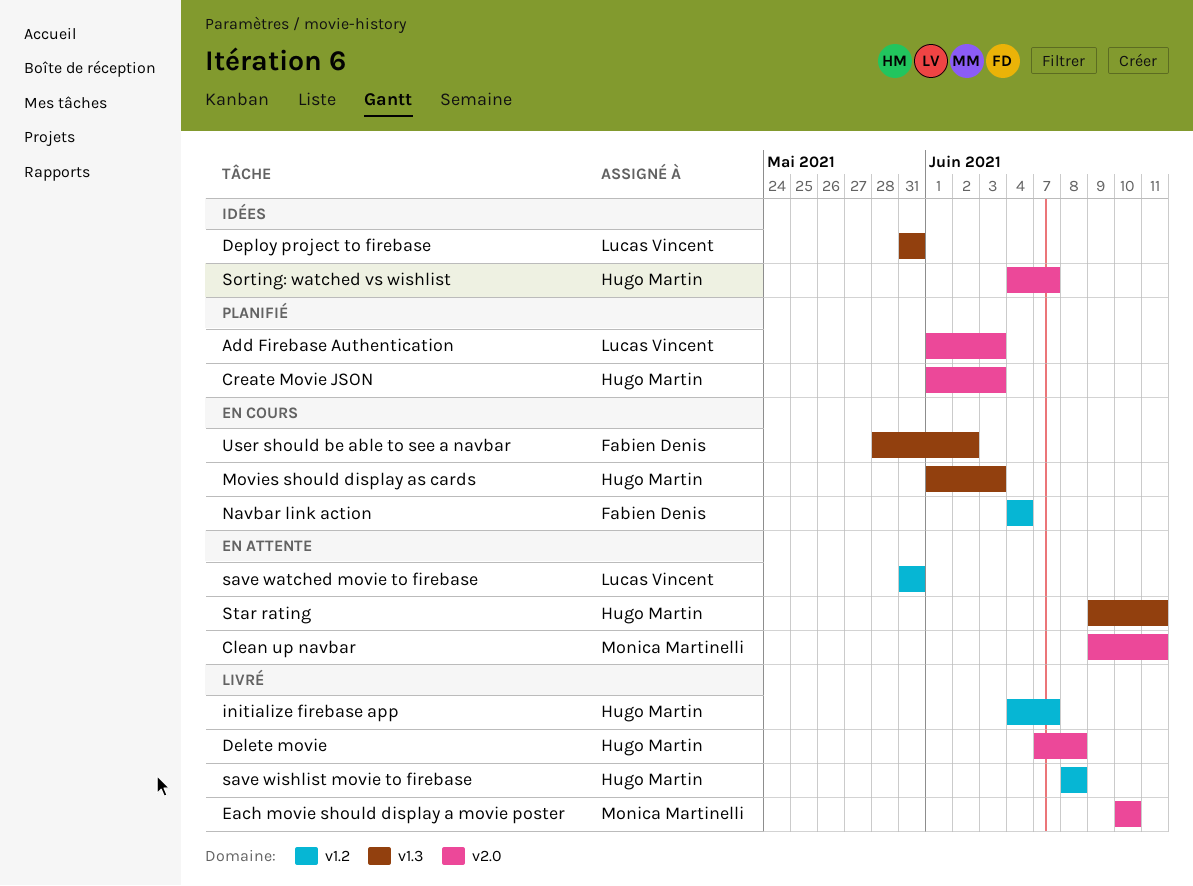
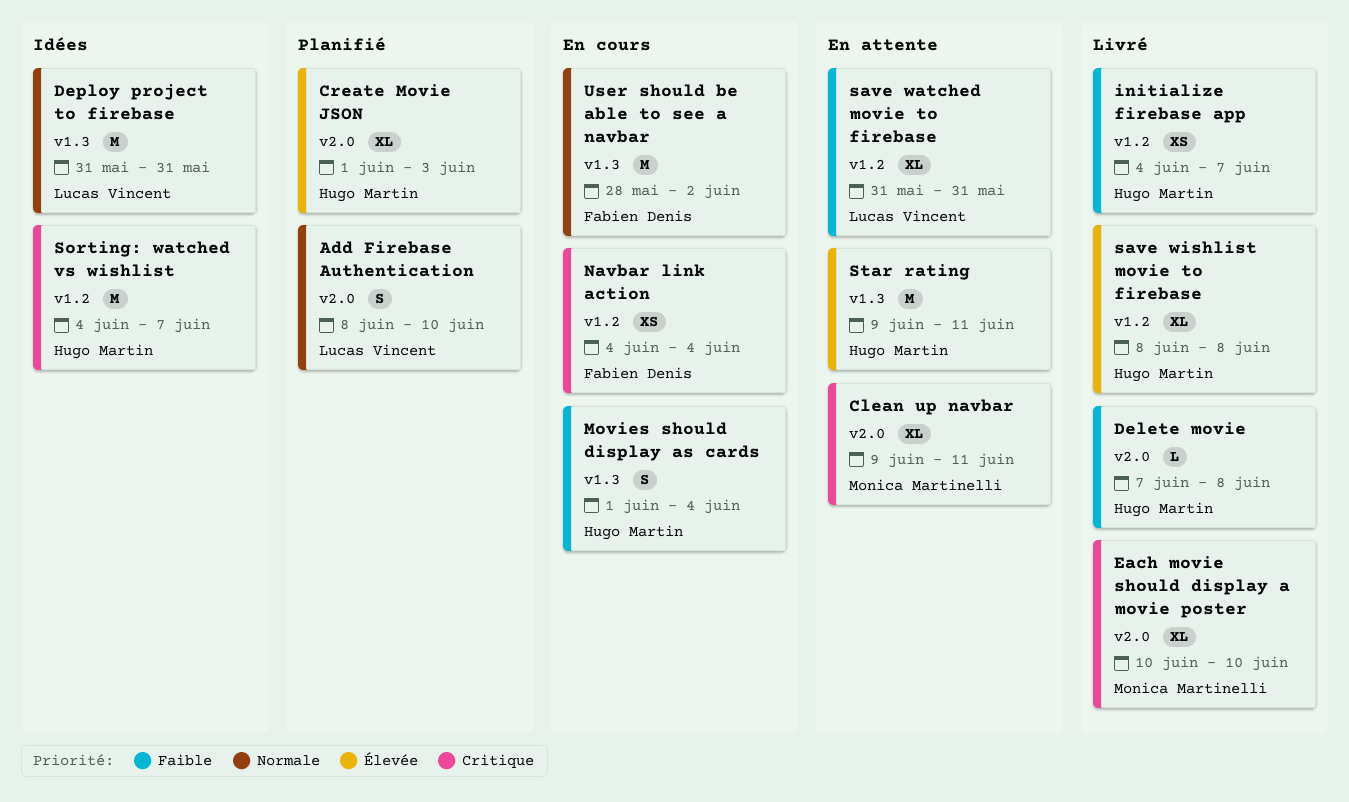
Add Firebase Authentication, start: Jun 1 -> Jun 8
Add Firebase Authentication, due: Jun 3 -> Jun 10
Movies should display as cards, due: Jun 3 -> Jun 4
Sorting: watched vs wishlist, label: v2.0 -> v1.2

